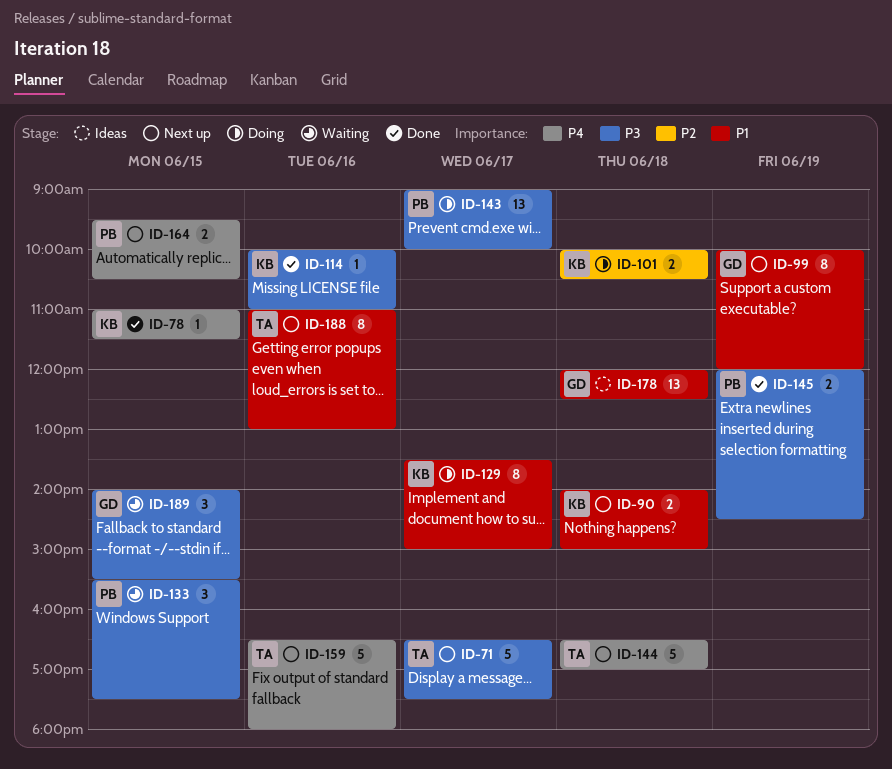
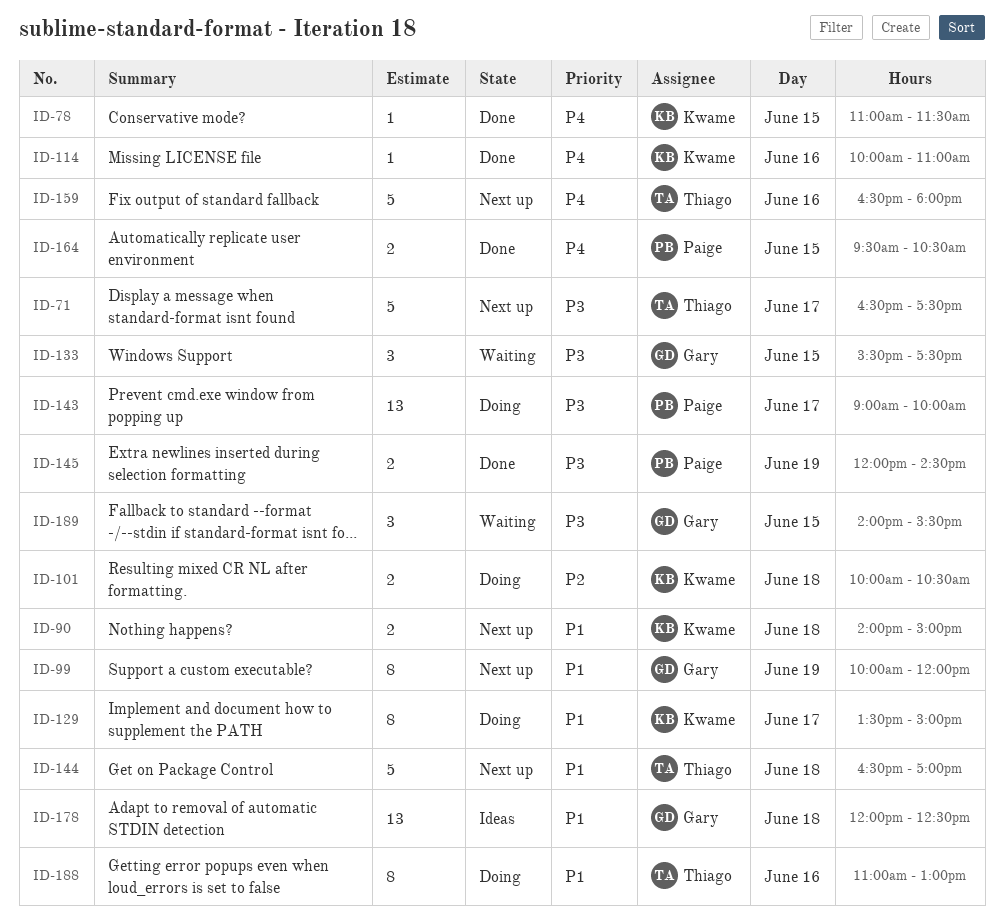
ID-114, priority: P3 -> P4
ID-133, owner: Paige -> Gary
ID-144, priority: P4 -> P1
ID-164, status: Next up -> Done
ID-188, status: Next up -> Doing

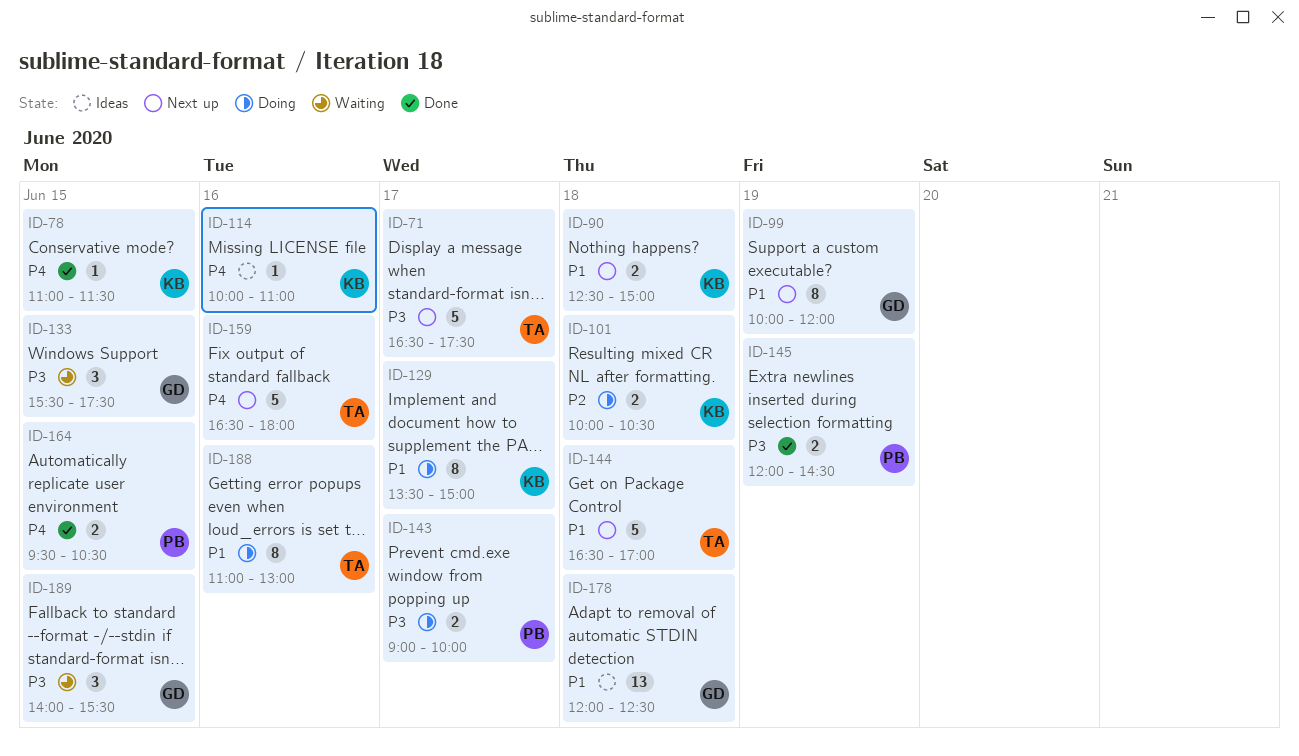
ID-90, begins: 14:00 -> 12:30
ID-114, status: Done -> Ideas
ID-143, estimate: 13 -> 2

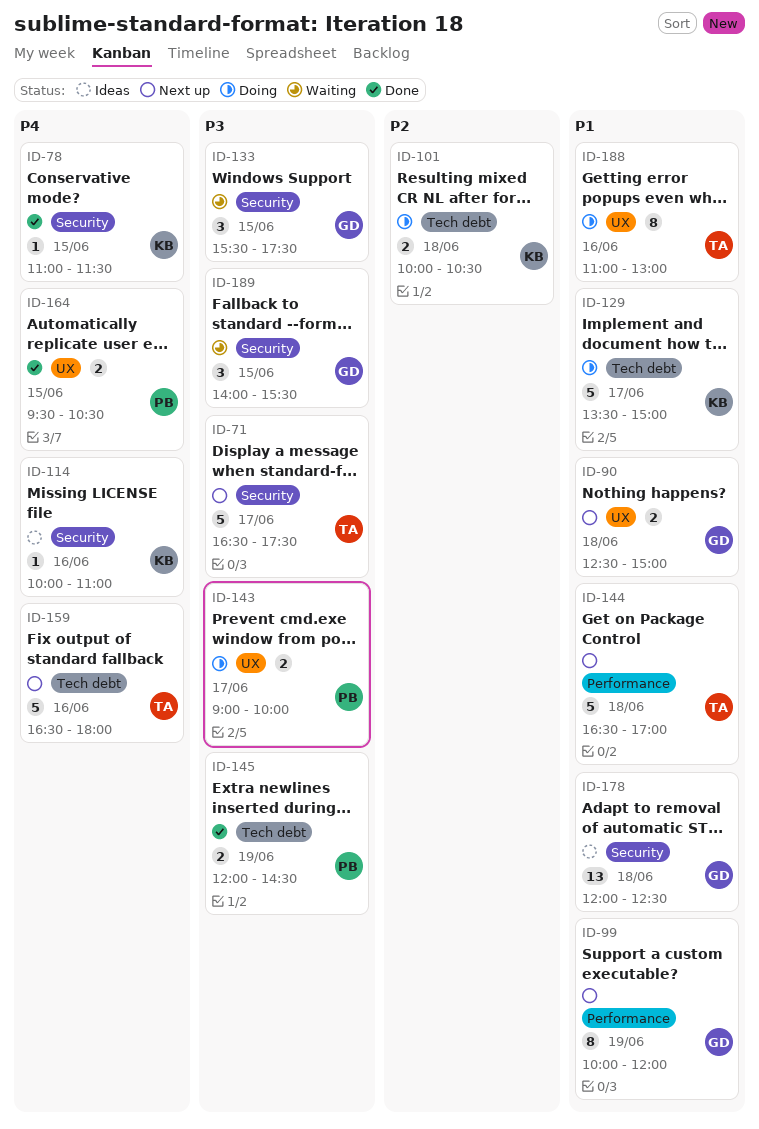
ID-90, owner: KB -> GD
ID-129, estimate: 8 -> 5

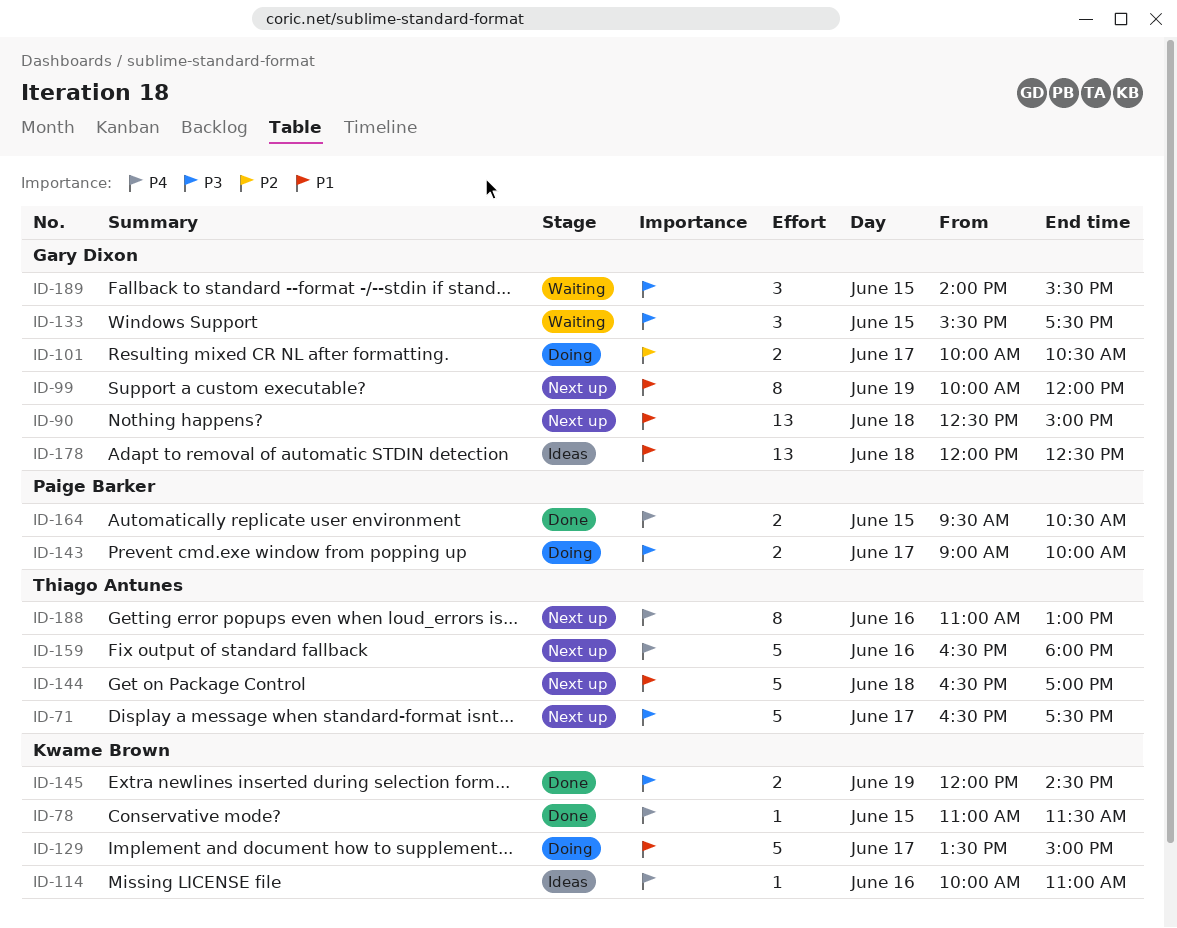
ID-90, estimate: 2 -> 13
ID-101, owner: Kwame Brown -> Gary Dixon
ID-101, day: Jun 18 -> Jun 17
ID-145, owner: Paige Barker -> Kwame Brown
ID-188, status: Doing -> Next up
ID-188, priority: P1 -> P4

